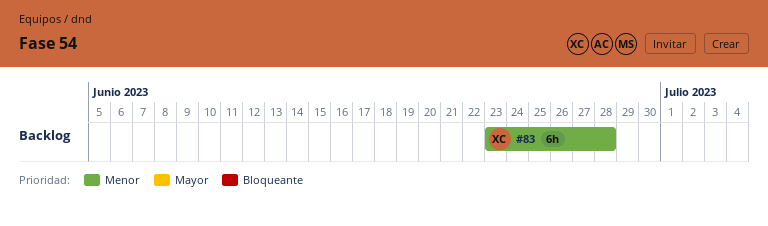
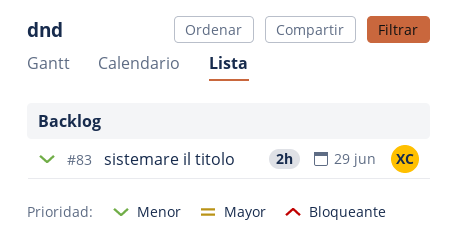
#83, estimate: 6h -> 2h
#83, due: Jun 28 -> Jun 29

